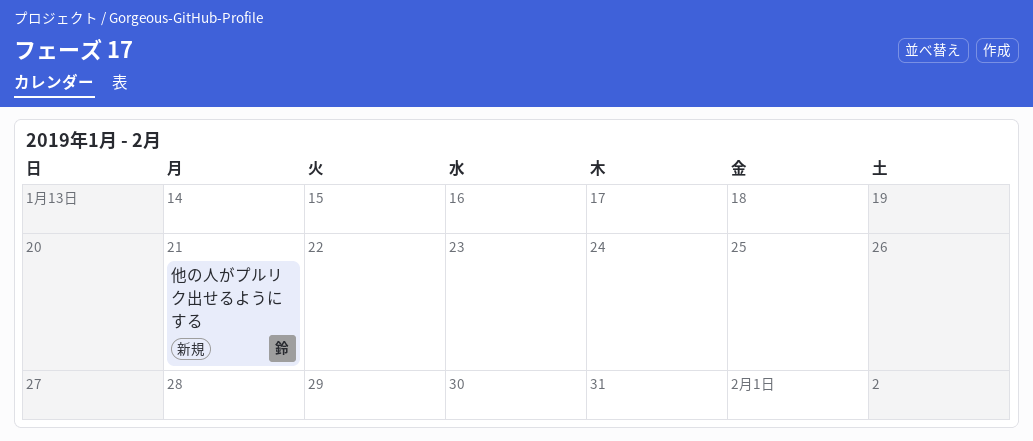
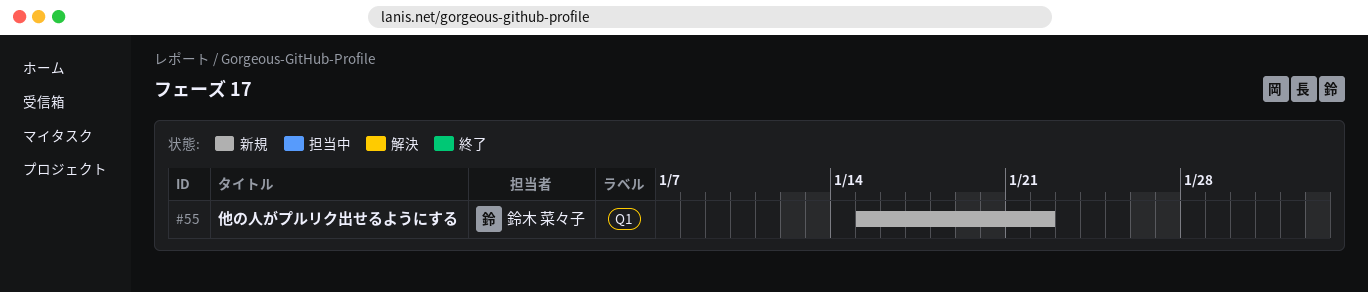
他の人がプルリク出せるようにする, due: Jan 21 -> Jan 22

